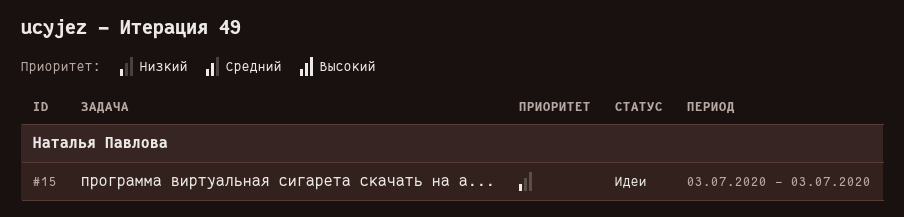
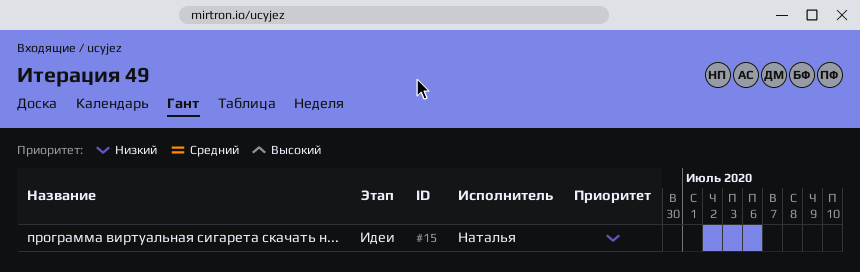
#15, start: Jul 3 -> Jul 2
#15, due: Jul 3 -> Jul 6

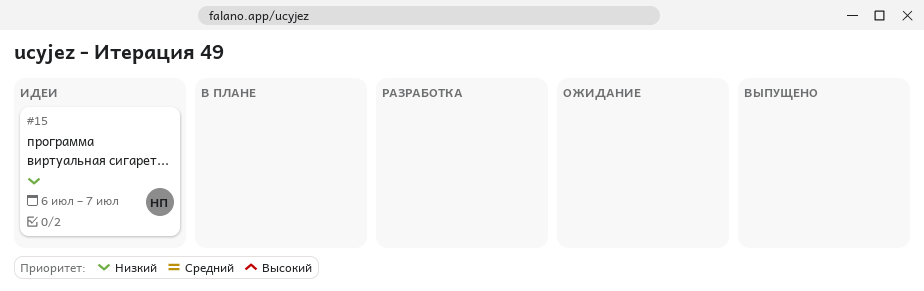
#15, start: Jul 2 -> Jul 6
#15, due: Jul 6 -> Jul 7

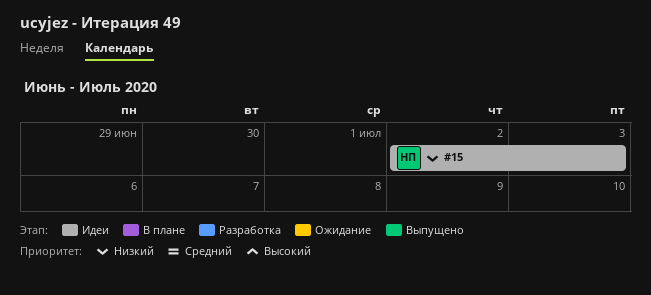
#15, start: Jul 6 -> Jul 2
#15, due: Jul 7 -> Jul 3

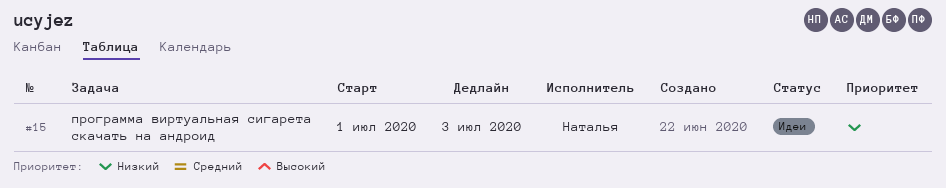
#15, start: Jul 2 -> Jul 1

